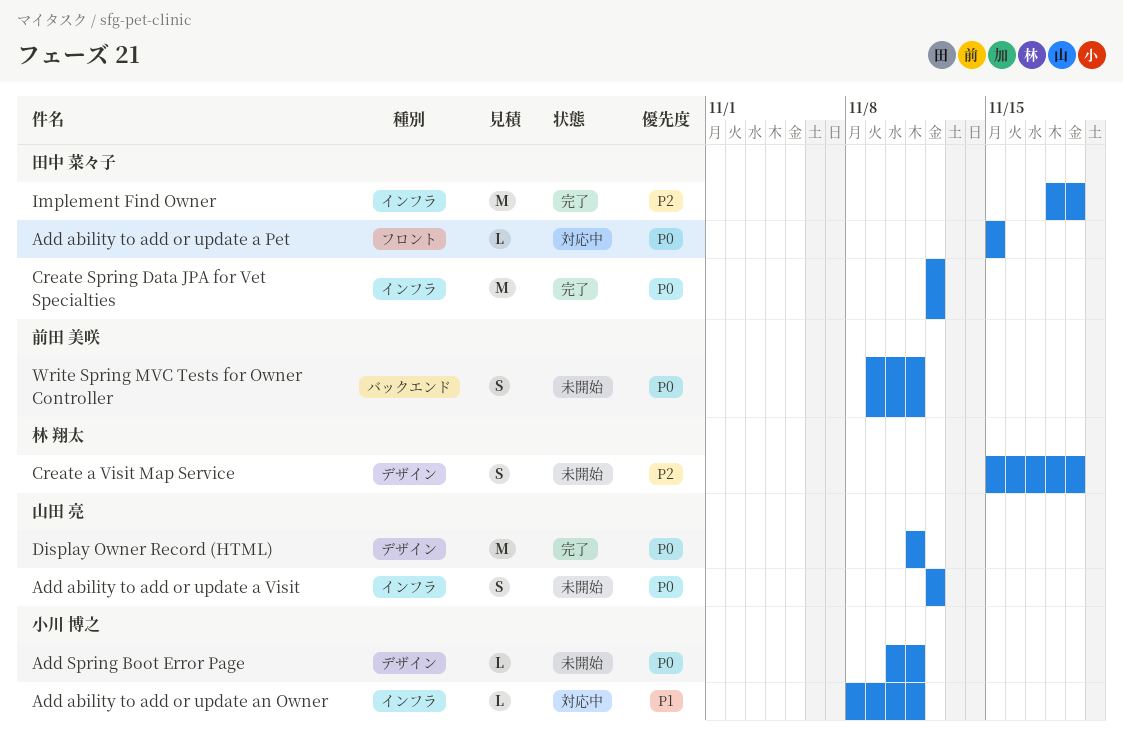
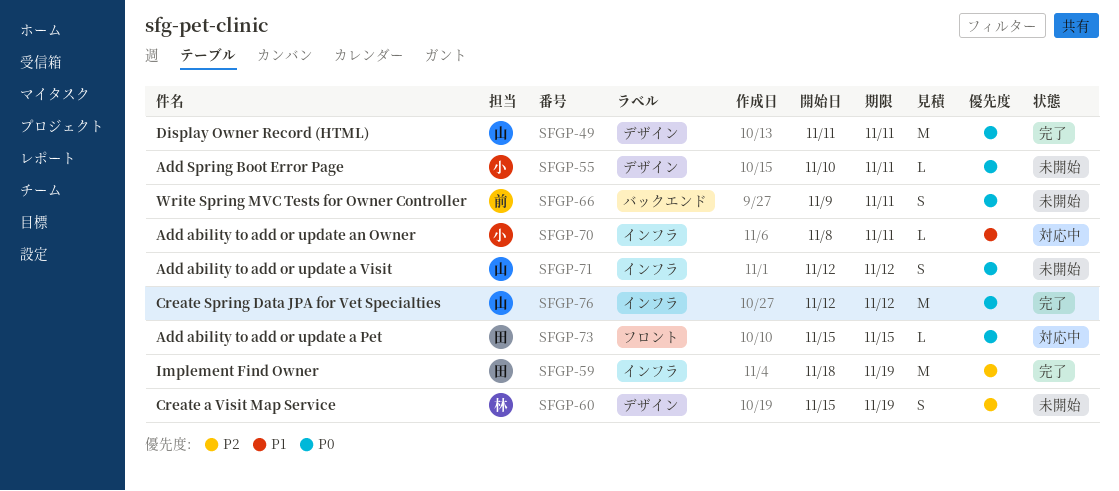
Create Spring Data JPA for Vet Specialties, owner: 田中 菜々子 -> 山田 亮

